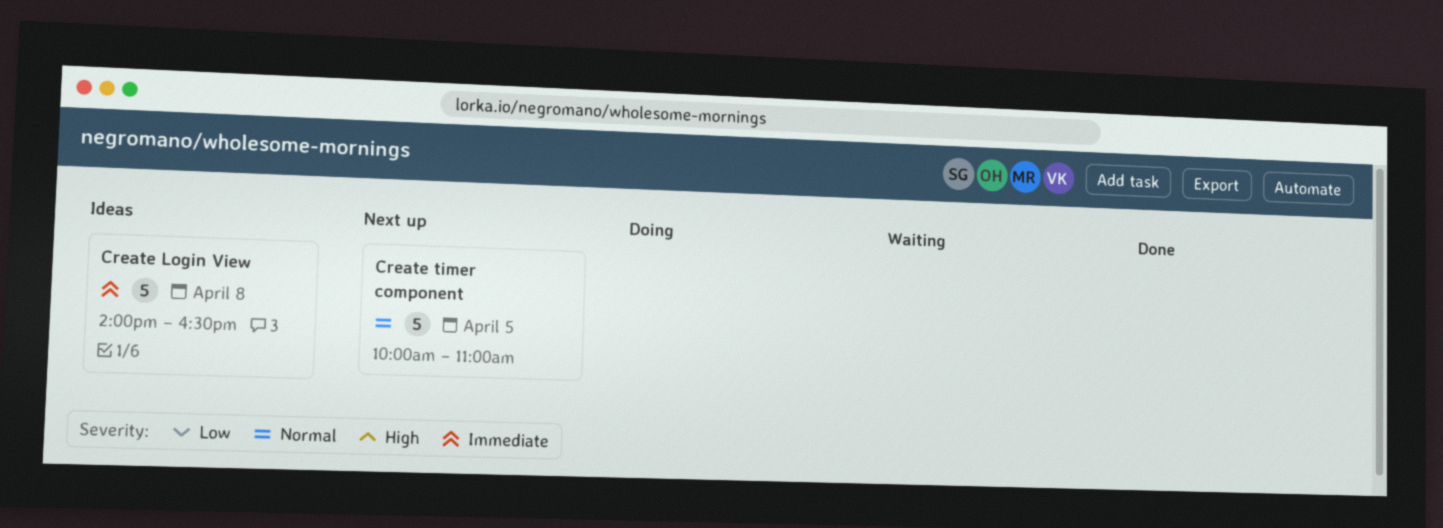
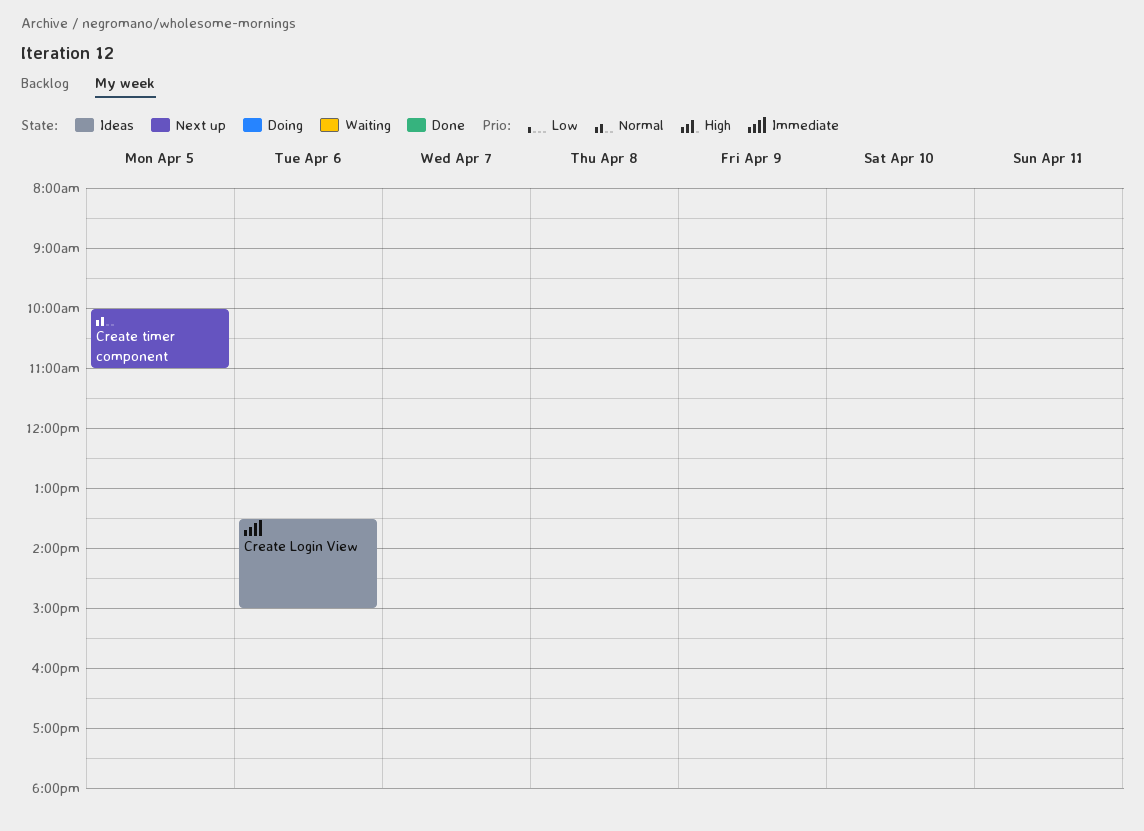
Create Login View, day: Apr 8 -> Apr 6
Create Login View, begins: 14:00 -> 13:30
Create Login View, ends: 16:30 -> 15:00

